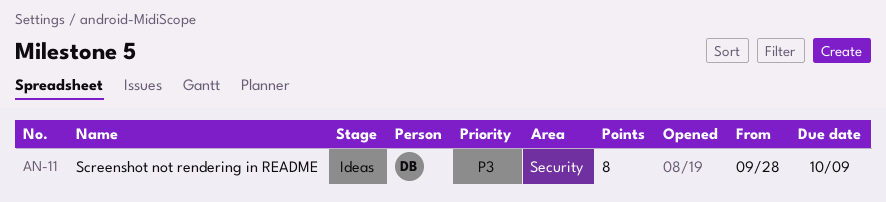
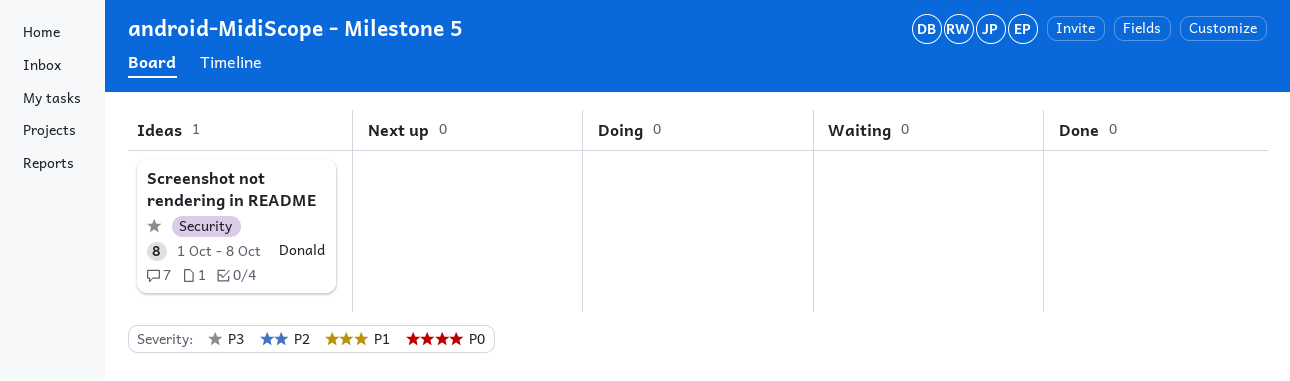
Screenshot not rendering in README, start: Sep 28 -> Oct 1
Screenshot not rendering in README, due: Oct 9 -> Oct 8

